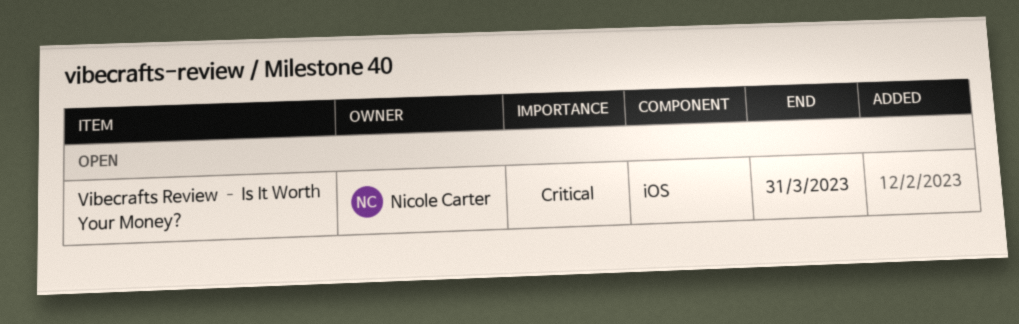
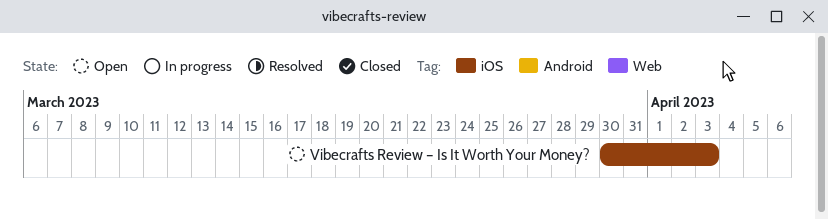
Vibecrafts Review – Is It Worth Your Money?, due: Mar 31 -> Apr 3

